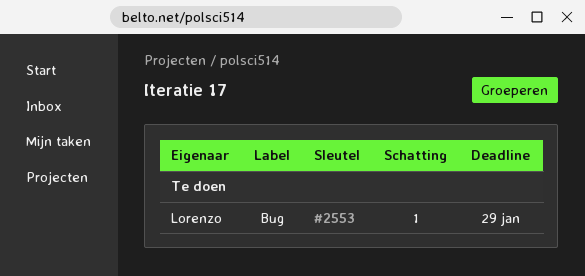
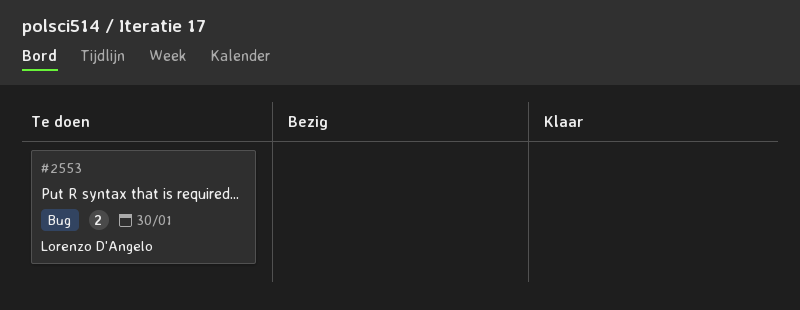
#2553, estimate: 1 -> 2
#2553, due: Jan 29 -> Jan 30

